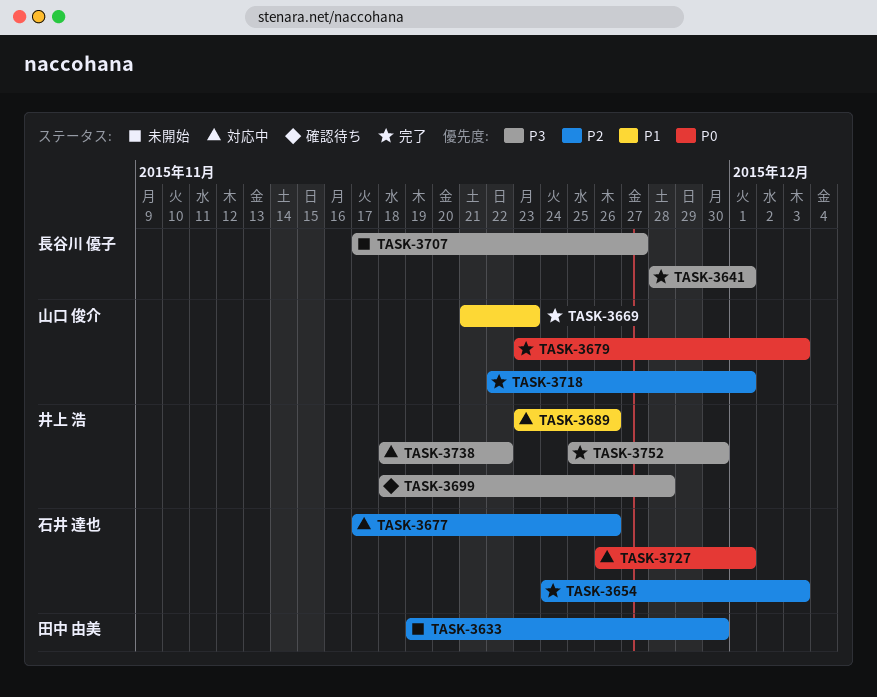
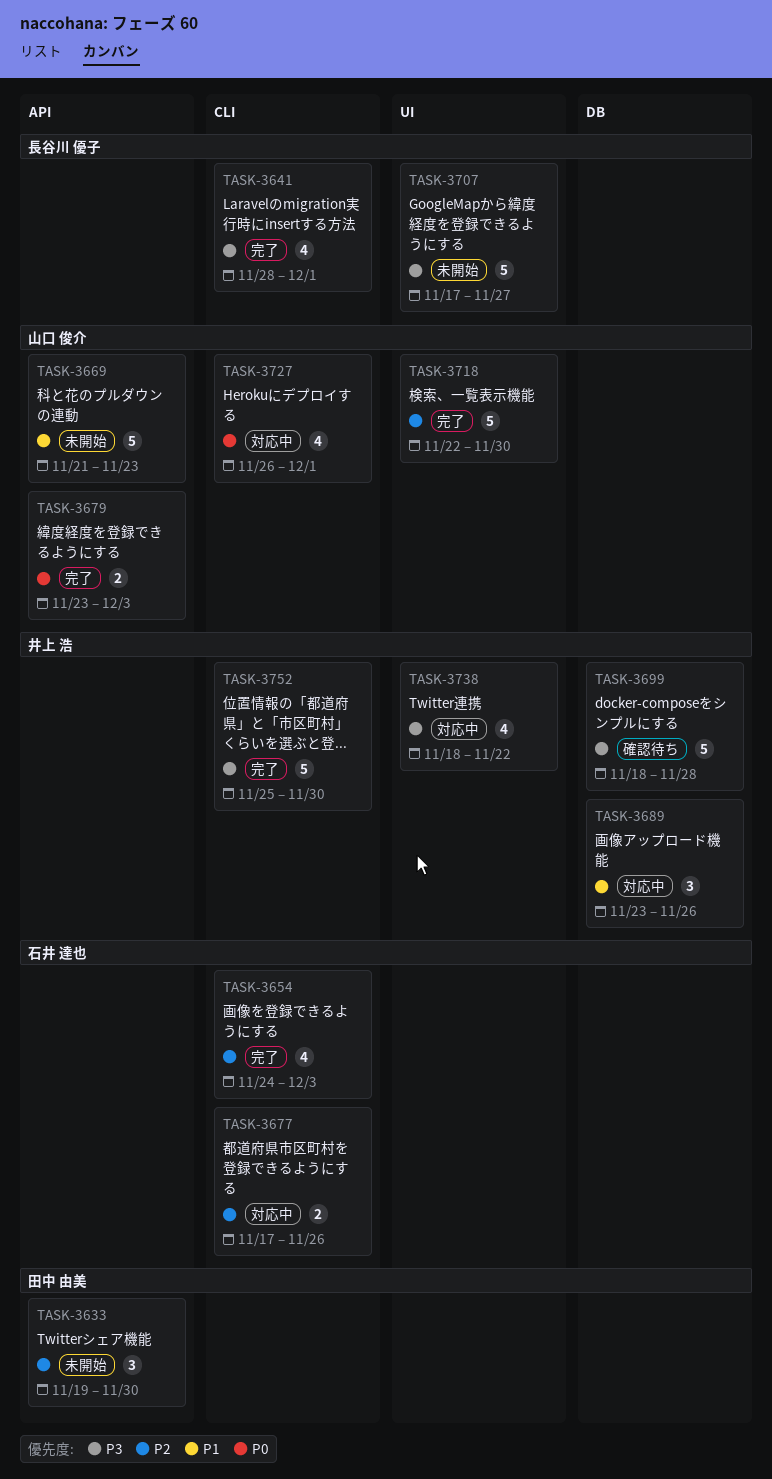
TASK-3669, status: 完了 -> 未開始
TASK-3718, due: Dec 1 -> Nov 30
TASK-3727, owner: 石井 達也 -> 山口 俊介

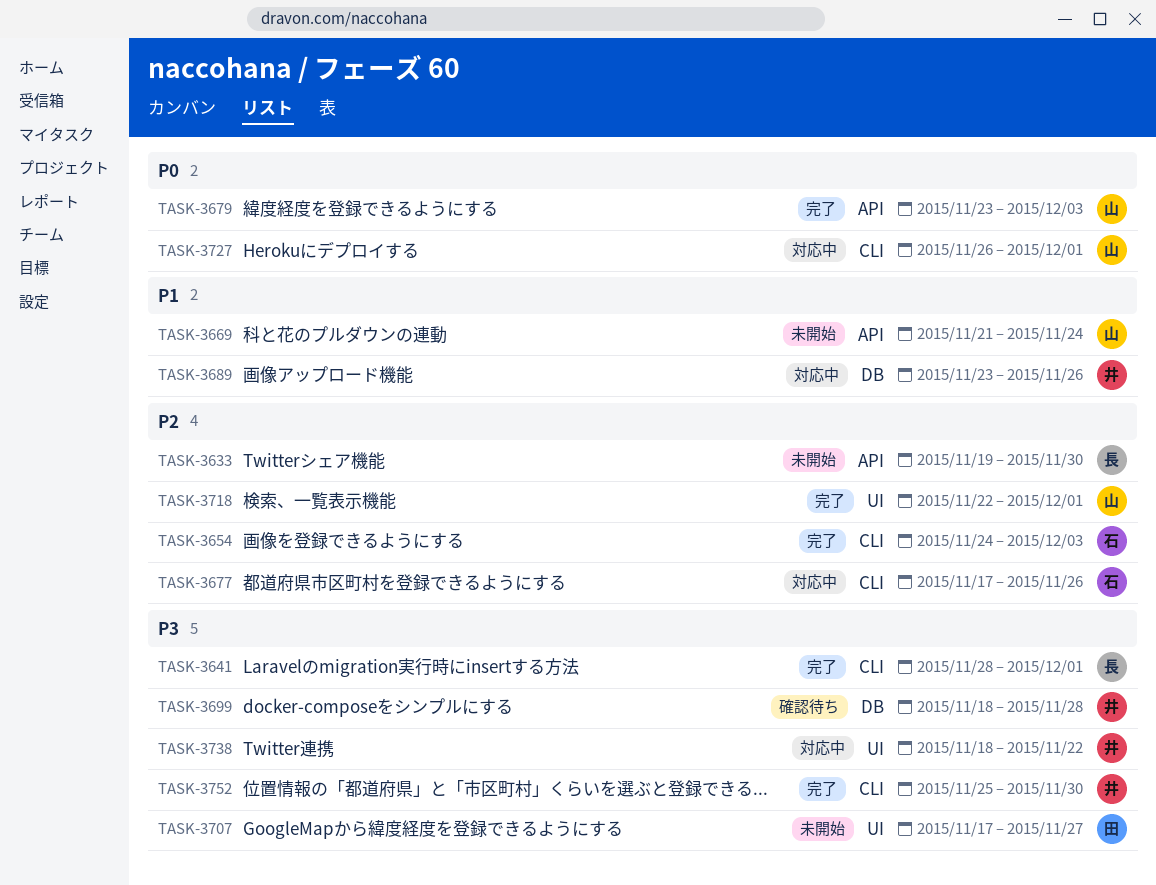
TASK-3633, owner: 田中 由美 -> 長谷川 優子
TASK-3669, due: Nov 23 -> Nov 24
TASK-3707, owner: 長谷川 優子 -> 田中 由美
TASK-3718, due: Nov 30 -> Dec 1

